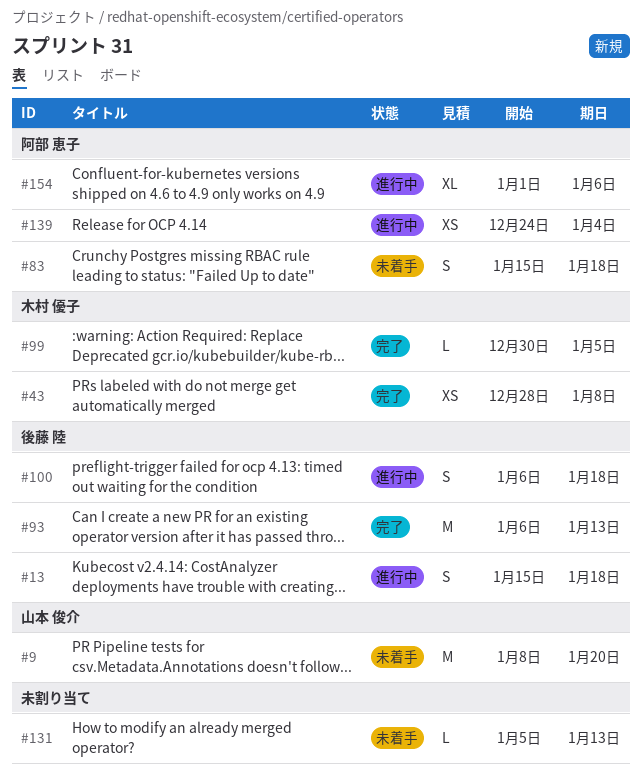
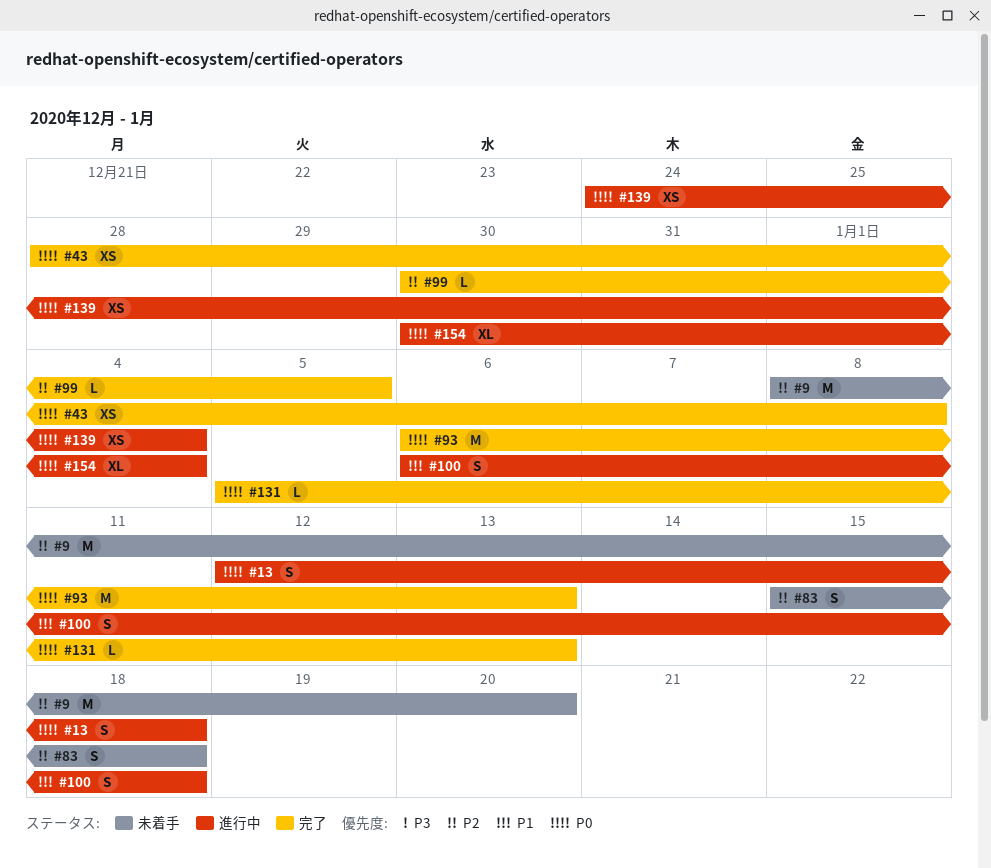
#13, start: Jan 15 -> Jan 12
#131, status: 未着手 -> 完了
#154, start: Jan 1 -> Dec 30
#154, due: Jan 6 -> Jan 4

